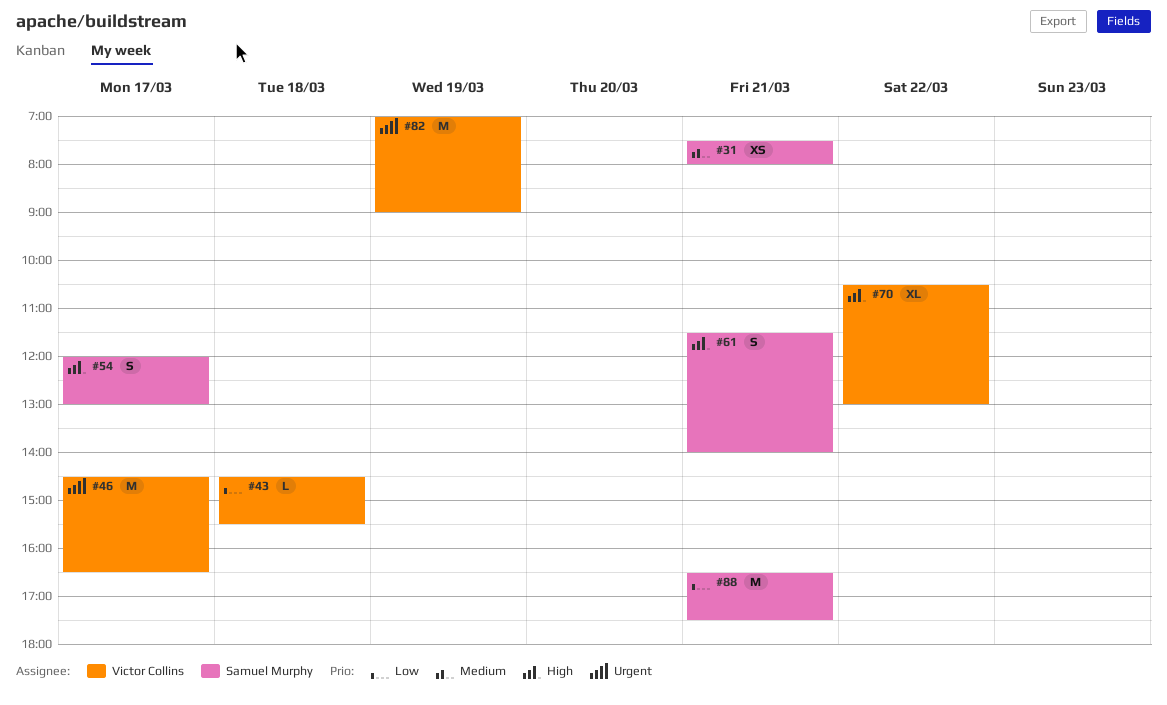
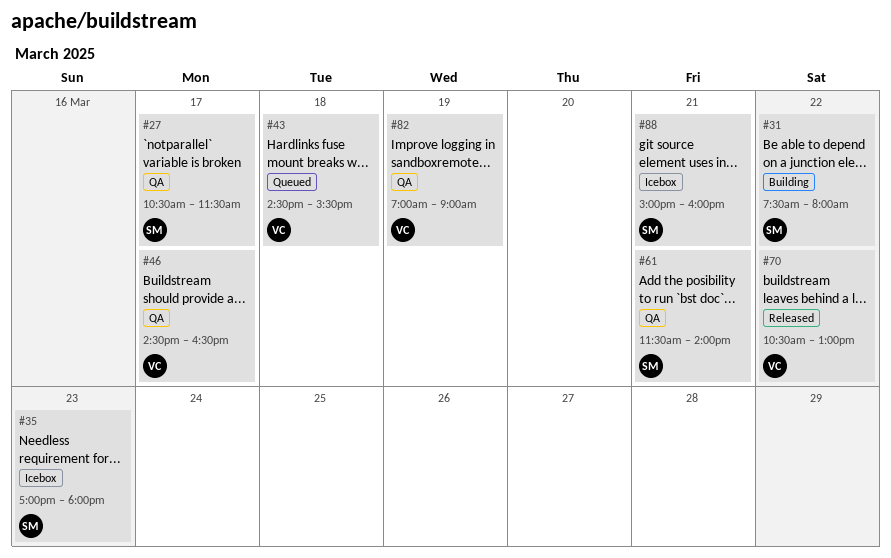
#27: none -> present
#31, day: Mar 21 -> Mar 22
#35: none -> present
#54: present -> none
#88, begins: 16:30 -> 15:00
#88, ends: 17:30 -> 16:00

